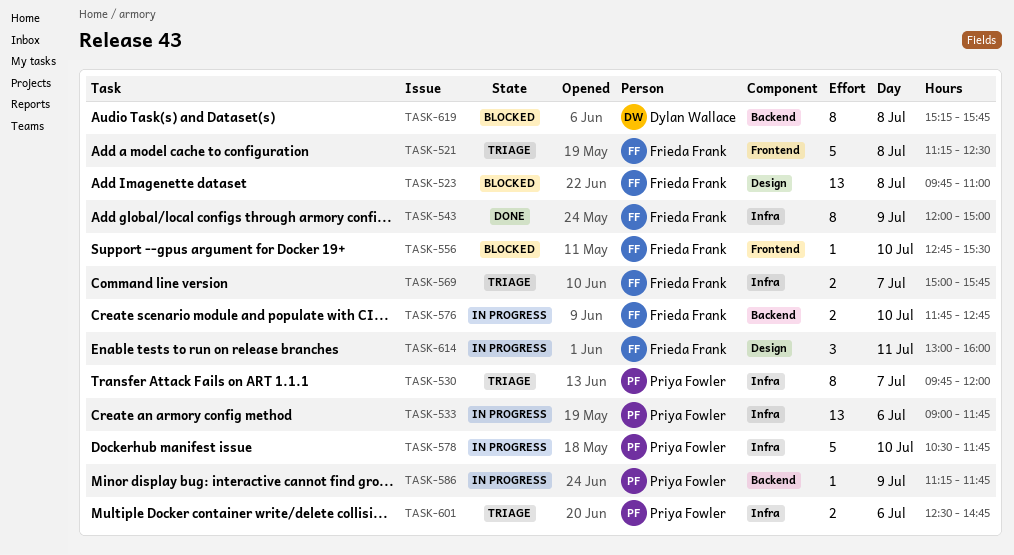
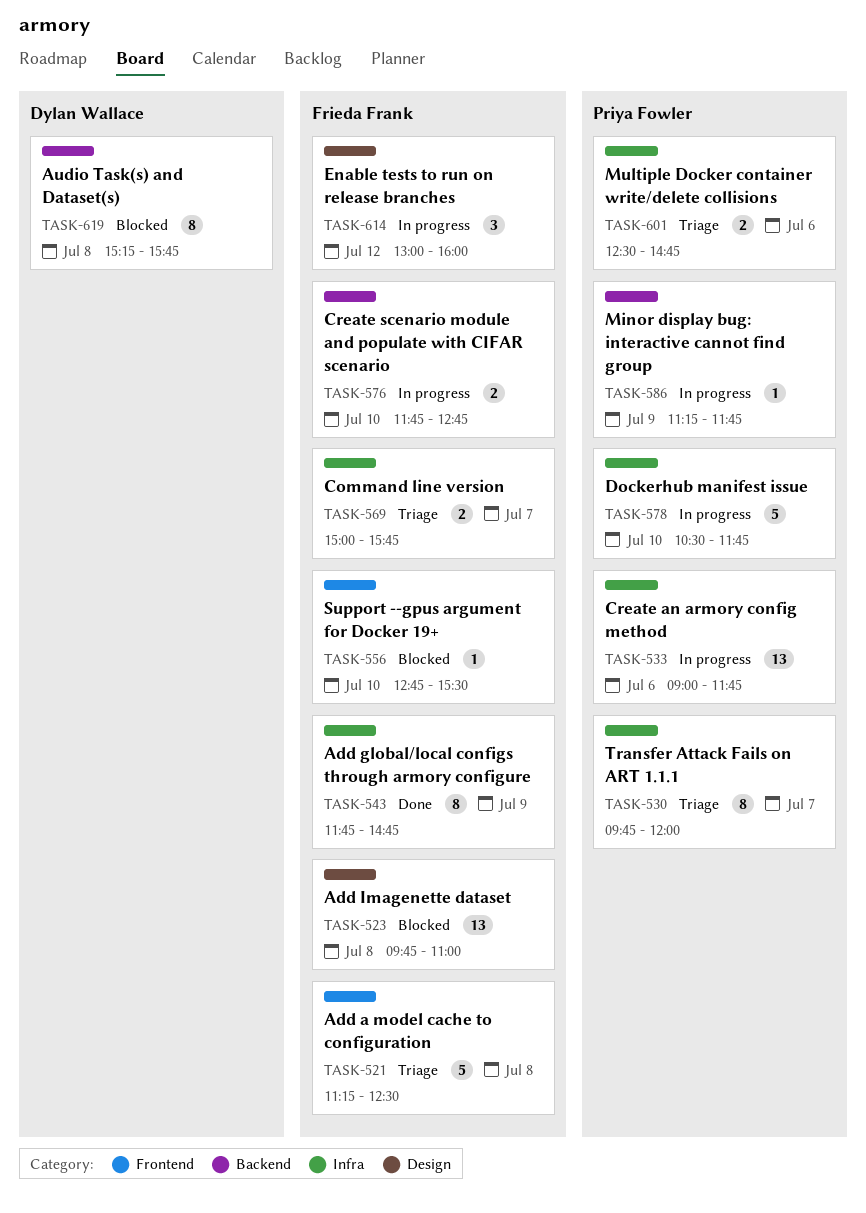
TASK-543, begins: 12:00 -> 11:45
TASK-543, ends: 15:00 -> 14:45
TASK-614, day: Jul 11 -> Jul 12

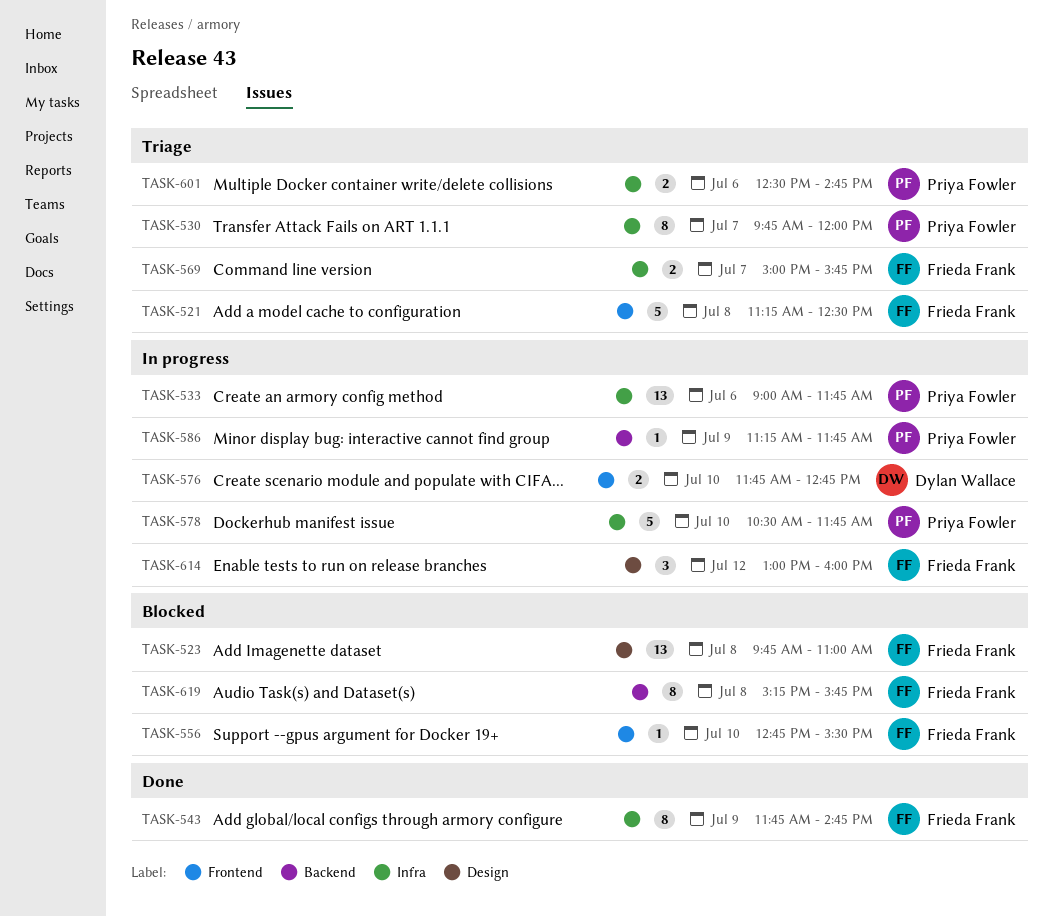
TASK-576, owner: Frieda Frank -> Dylan Wallace
TASK-576, label: Backend -> Frontend
TASK-619, owner: Dylan Wallace -> Frieda Frank

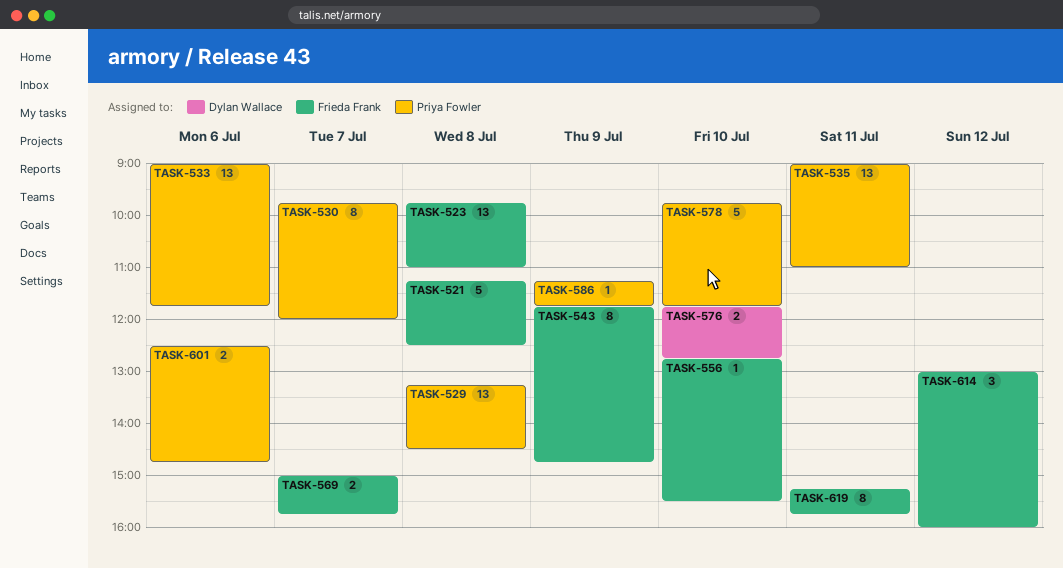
TASK-529: none -> present
TASK-535: none -> present
TASK-578, begins: 10:30 -> 09:45
TASK-619, day: Jul 8 -> Jul 11

